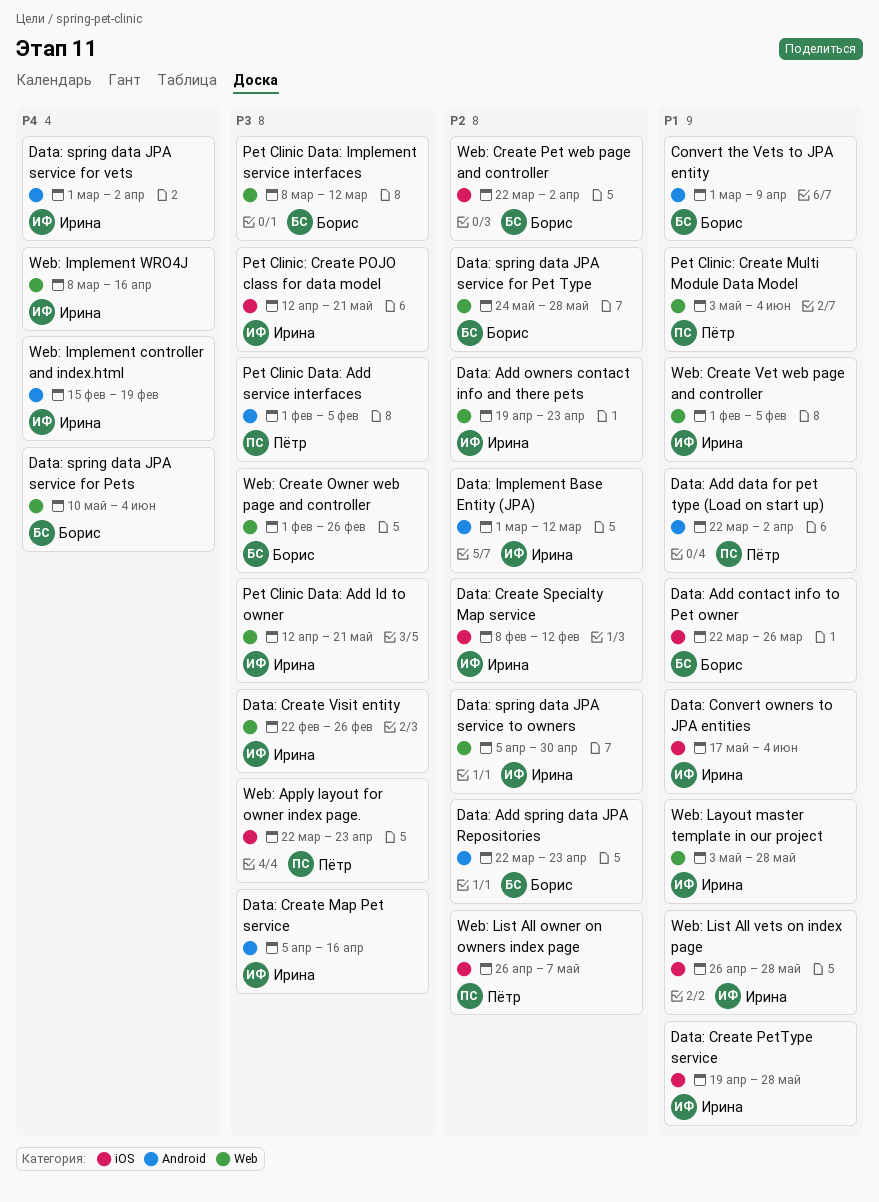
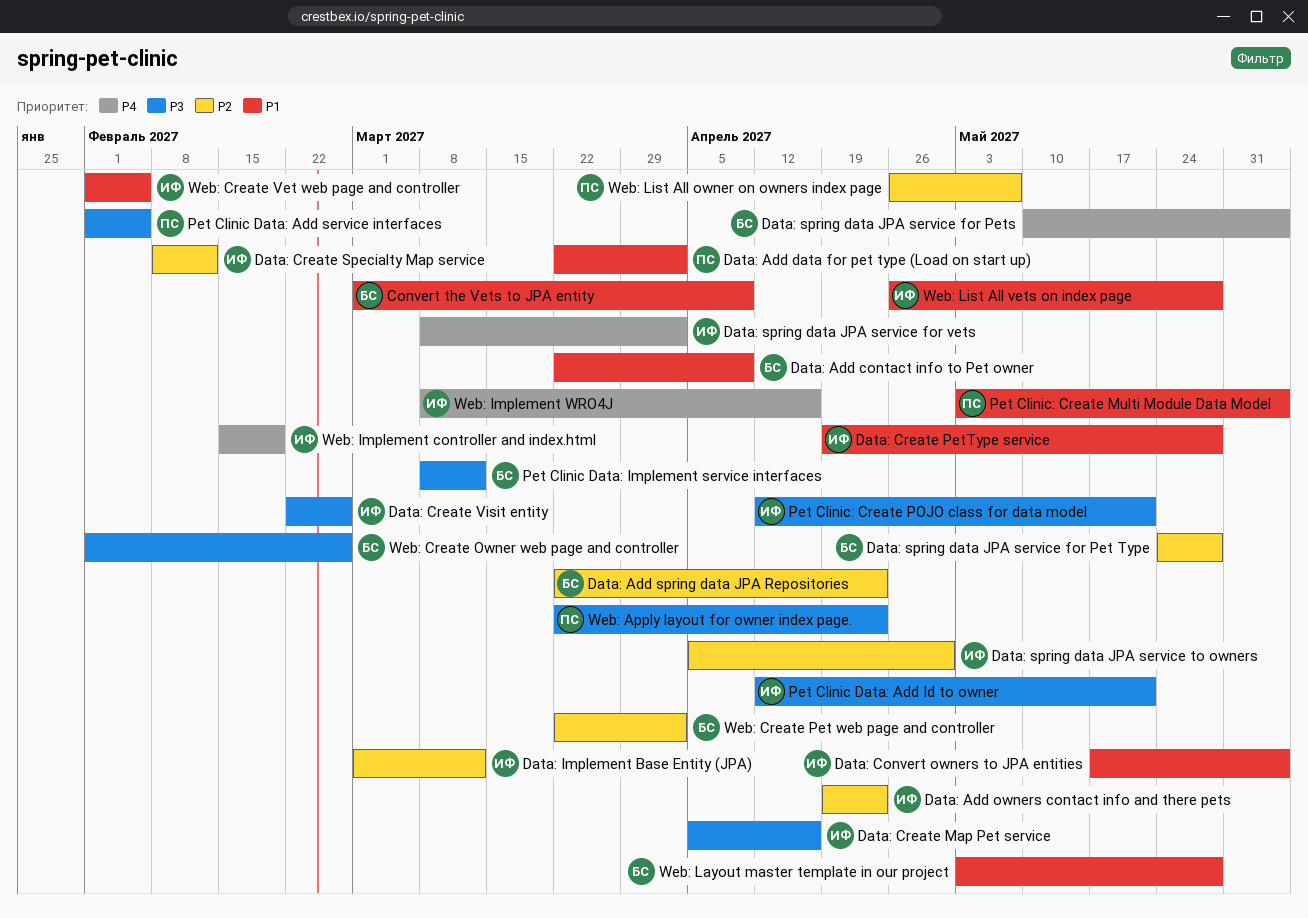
Data: Add contact info to Pet owner, due: Mar 26 -> Apr 9
Data: spring data JPA service for vets, start: Mar 1 -> Mar 8
Web: Layout master template in our project, owner: Ирина -> Борис

